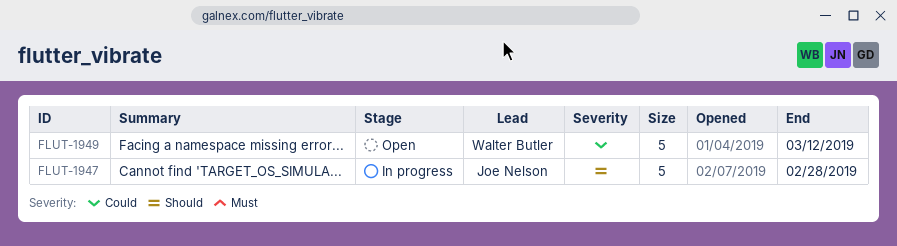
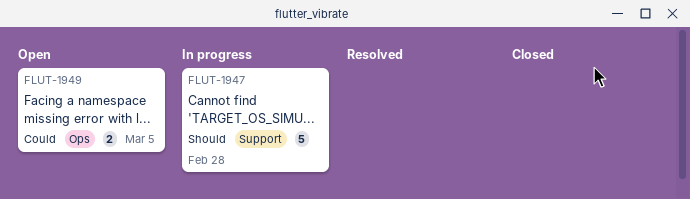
FLUT-1949, estimate: 5 -> 2
FLUT-1949, due: Mar 12 -> Mar 5

